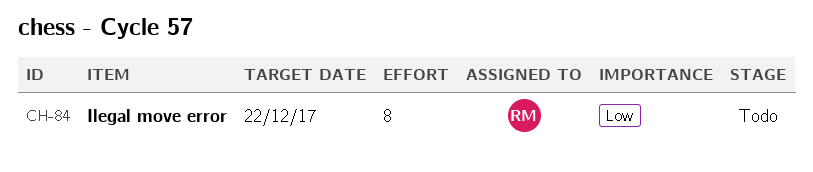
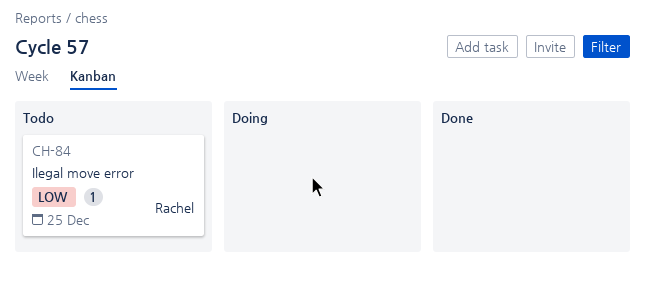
CH-84, estimate: 8 -> 1
CH-84, due: Dec 22 -> Dec 25

